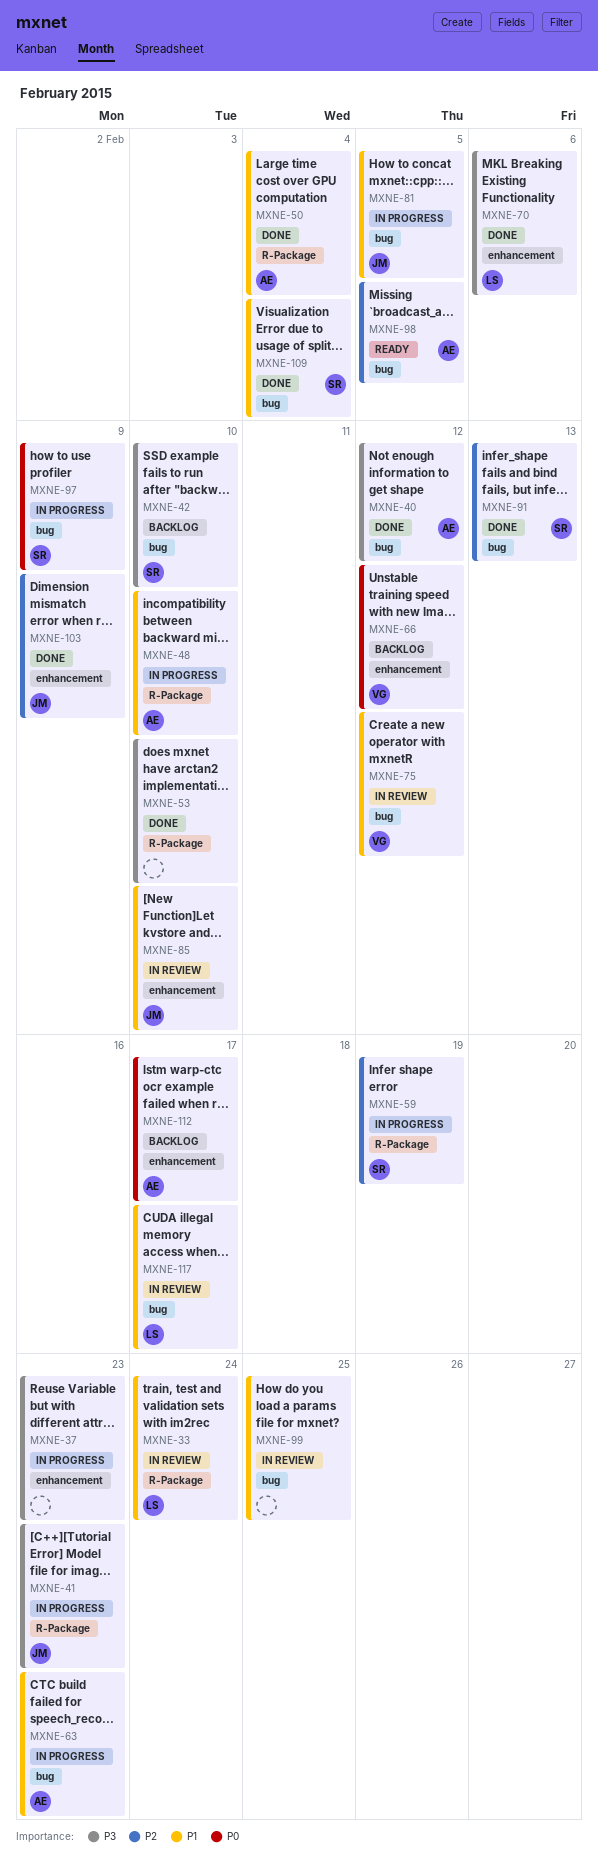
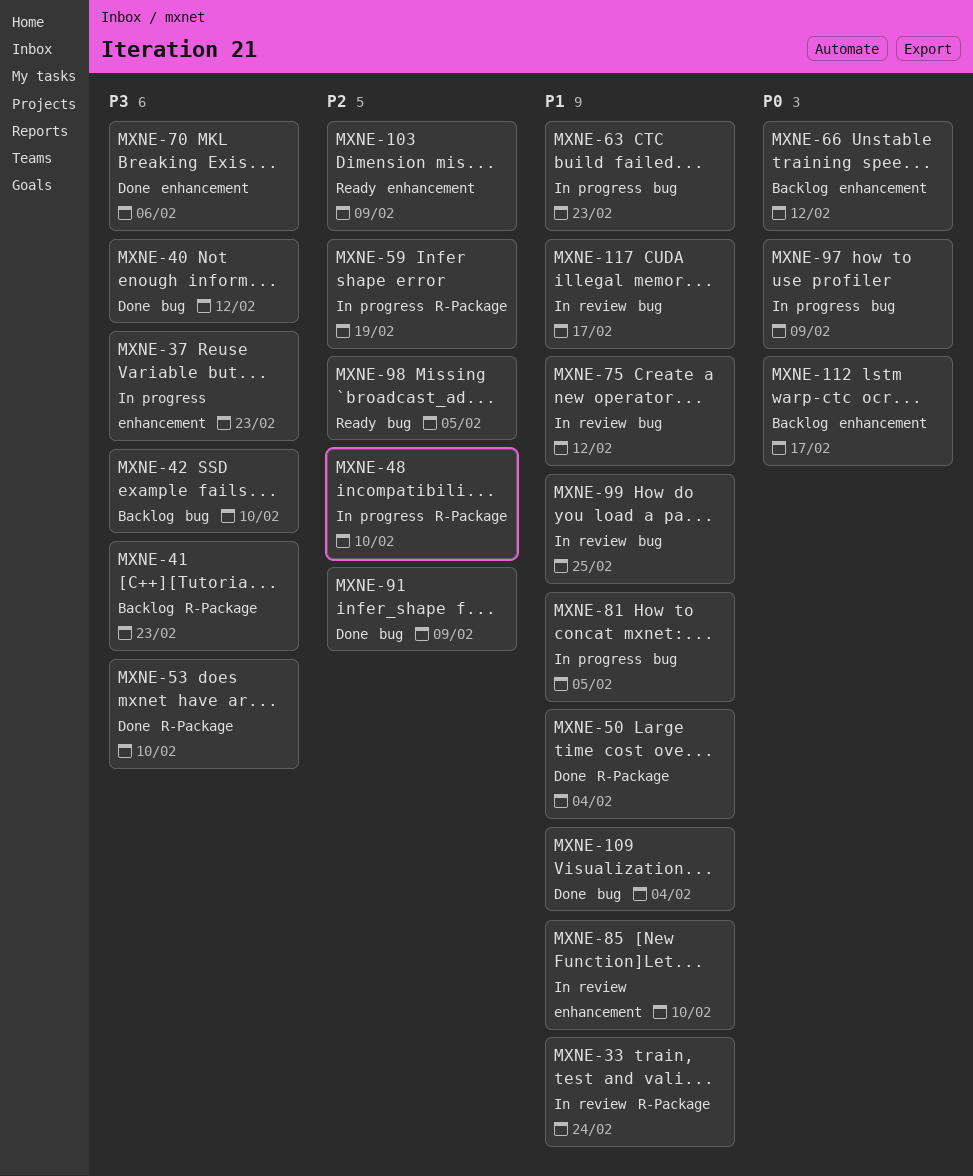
MXNE-41, status: In progress -> Backlog
MXNE-48, priority: P1 -> P2
MXNE-91, due: Feb 13 -> Feb 9
MXNE-103, status: Done -> Ready

